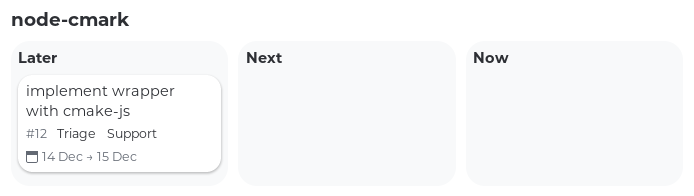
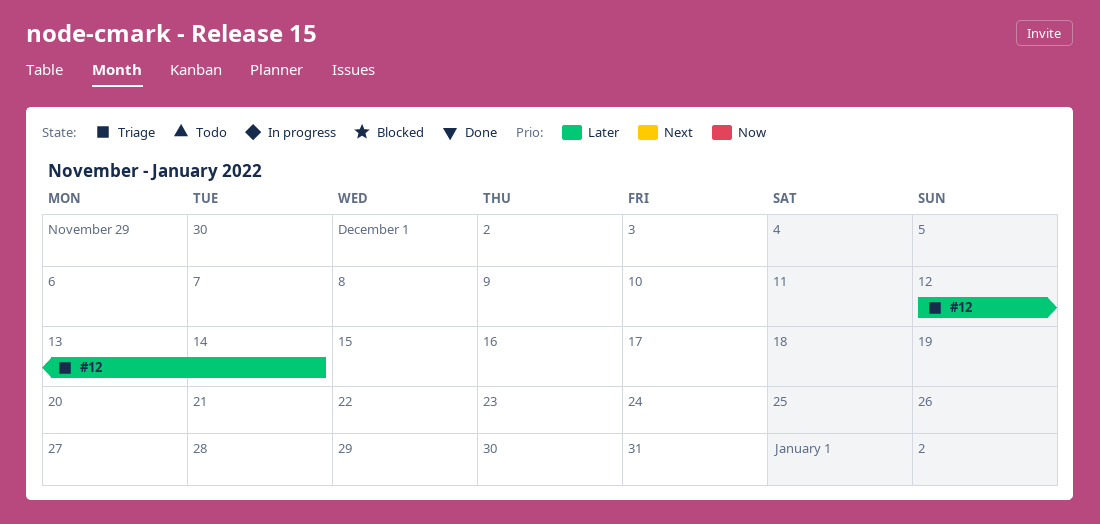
#12, start: Dec 14 -> Dec 12
#12, due: Dec 15 -> Dec 14

